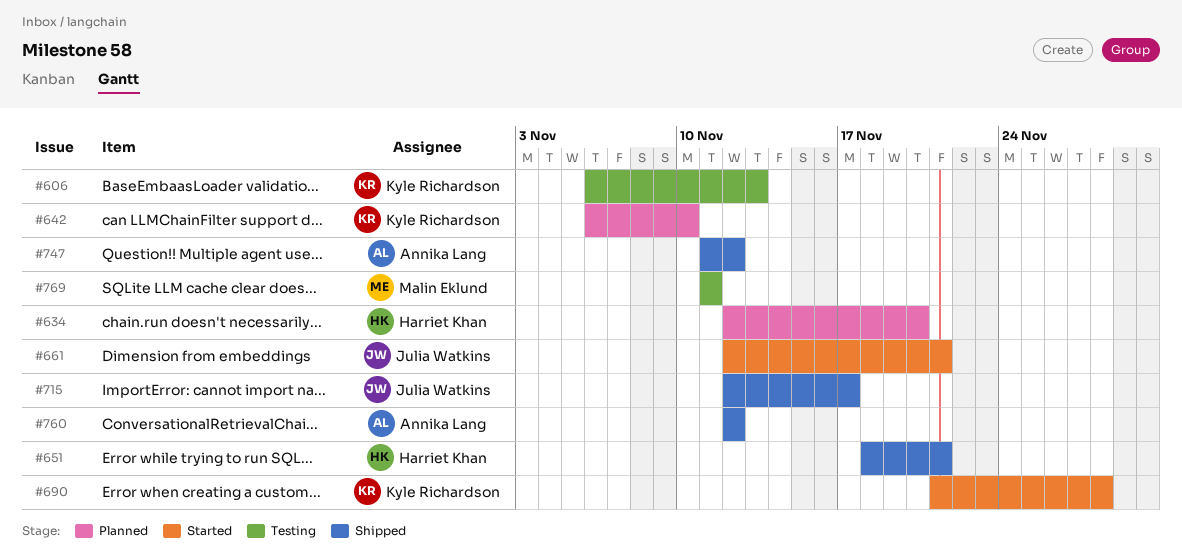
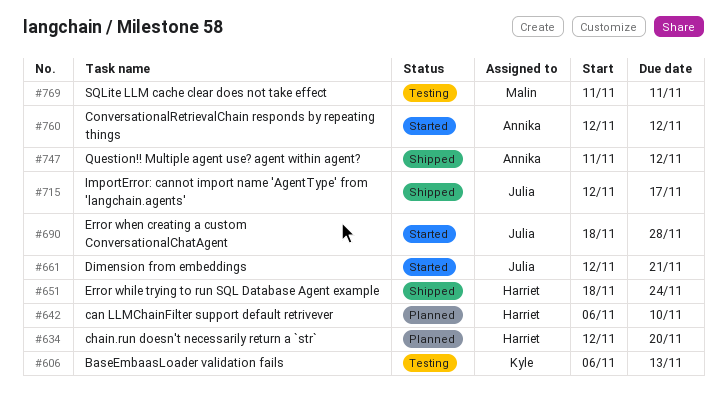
#642, owner: Kyle Richardson -> Harriet Khan
#651, due: Nov 21 -> Nov 24
#690, owner: Kyle Richardson -> Julia Watkins
#690, start: Nov 21 -> Nov 18
#760, status: Shipped -> Started

